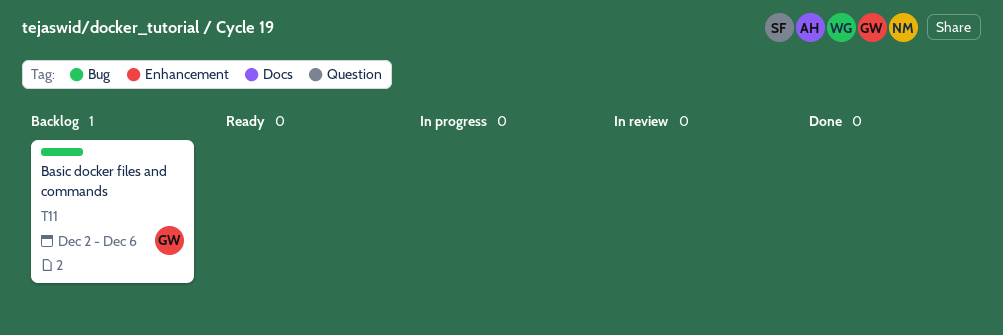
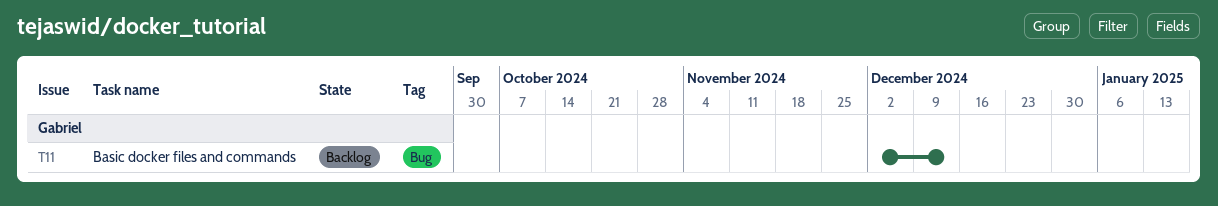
T11, due: Dec 6 -> Dec 13

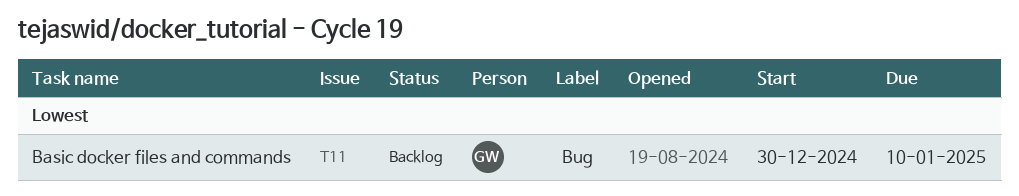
T11, start: Dec 2 -> Dec 30
T11, due: Dec 13 -> Jan 10

